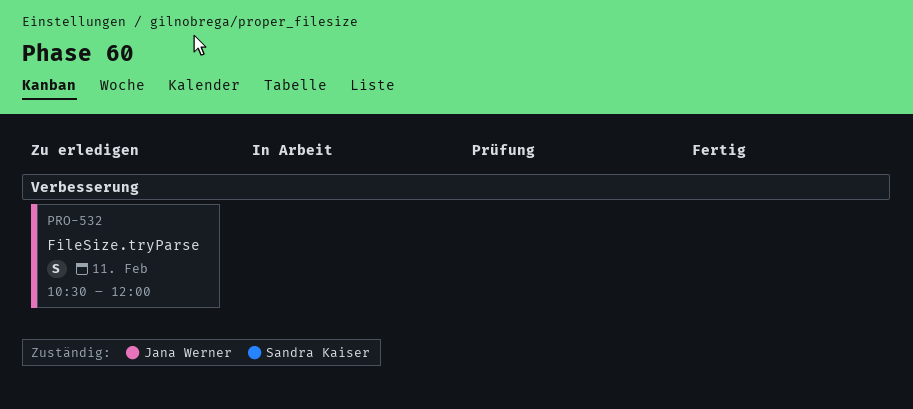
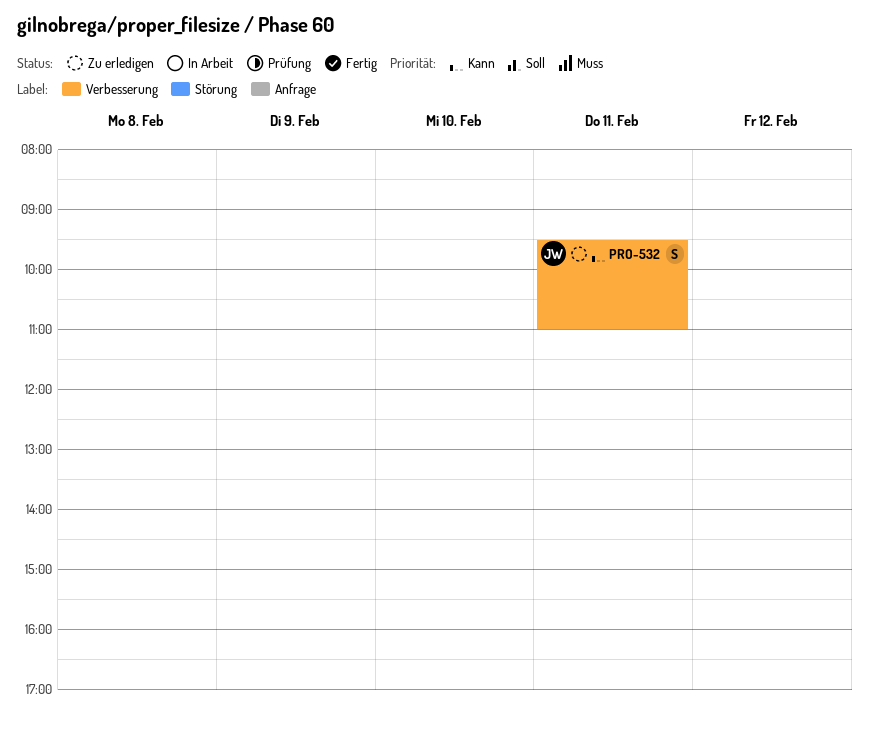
PRO-532, begins: 10:30 -> 09:30
PRO-532, ends: 12:00 -> 11:00

